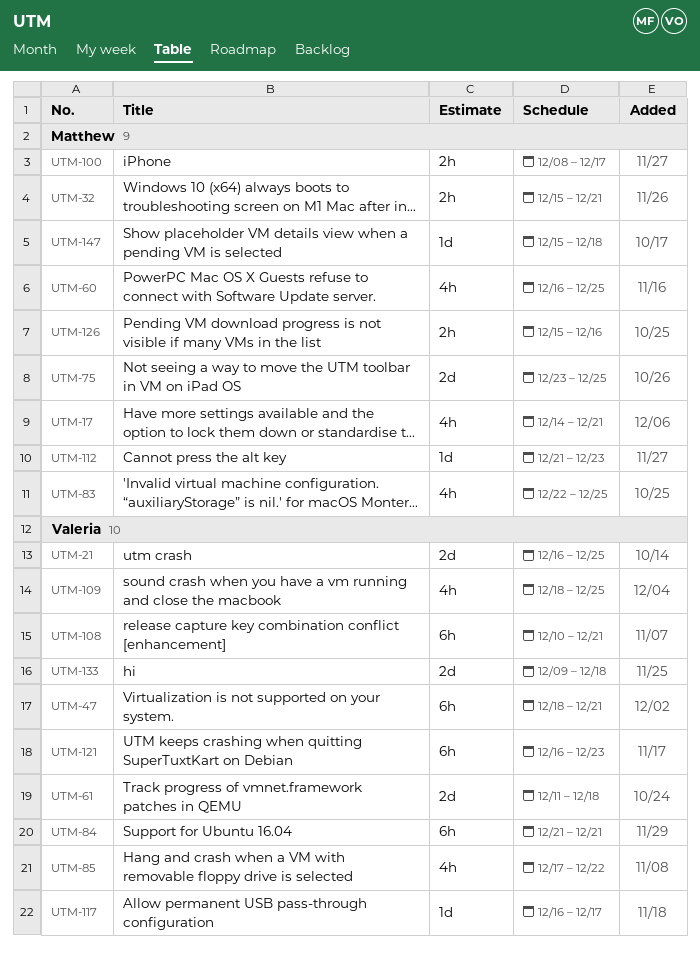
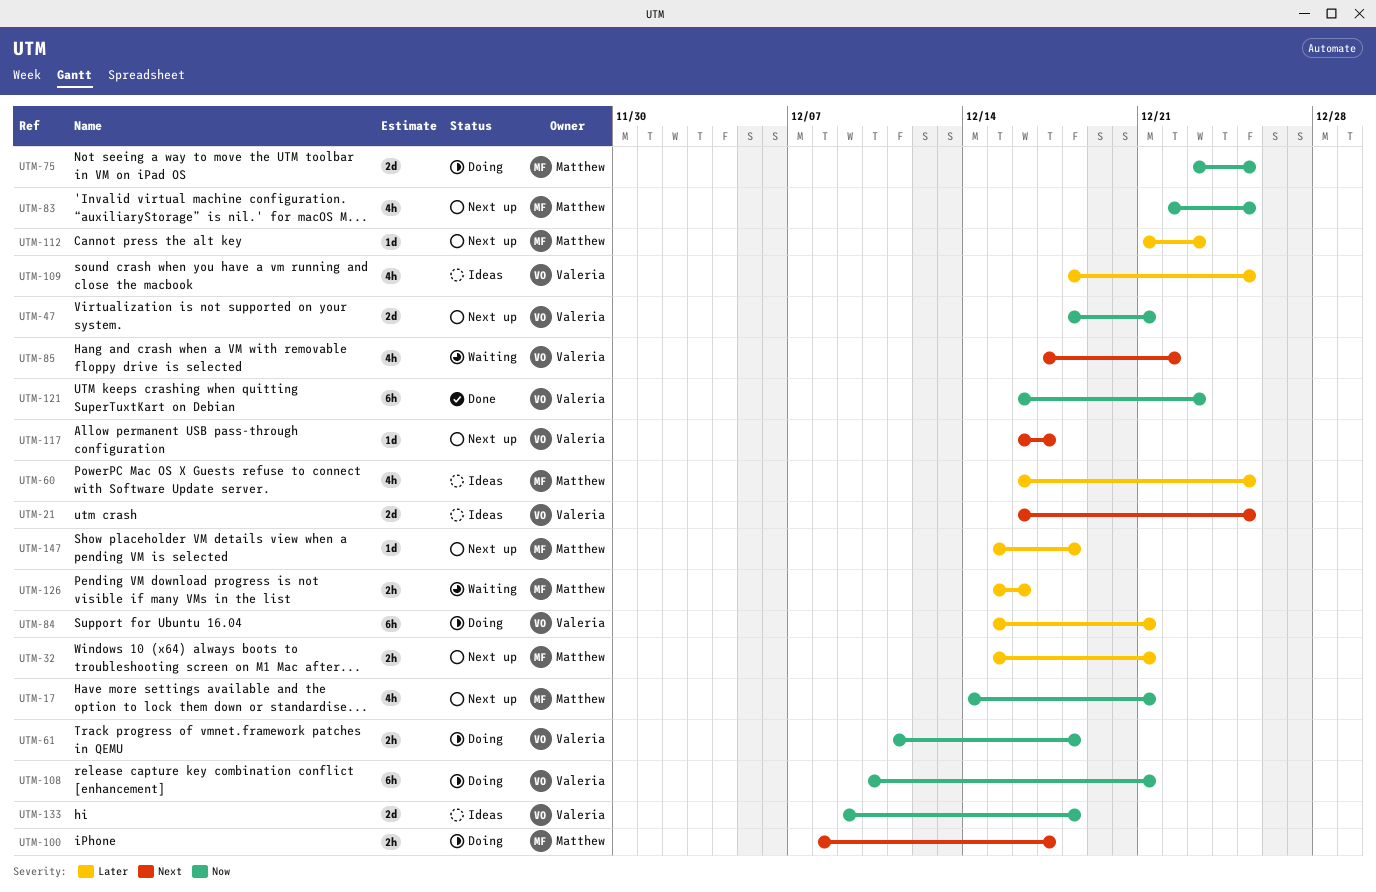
UTM-47, estimate: 6h -> 2d
UTM-61, estimate: 2d -> 2h
UTM-84, start: Dec 21 -> Dec 15

